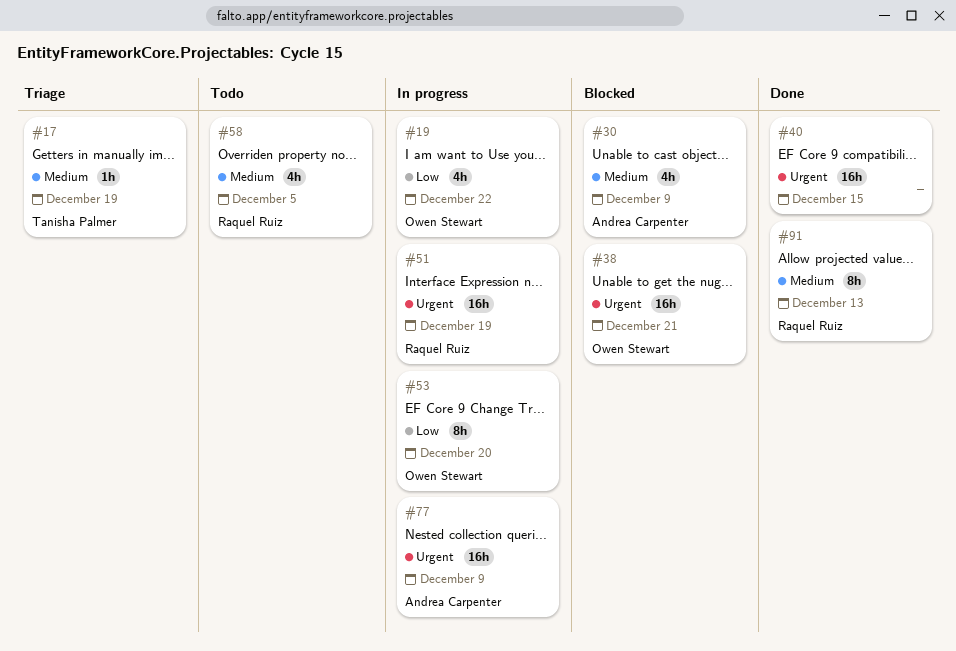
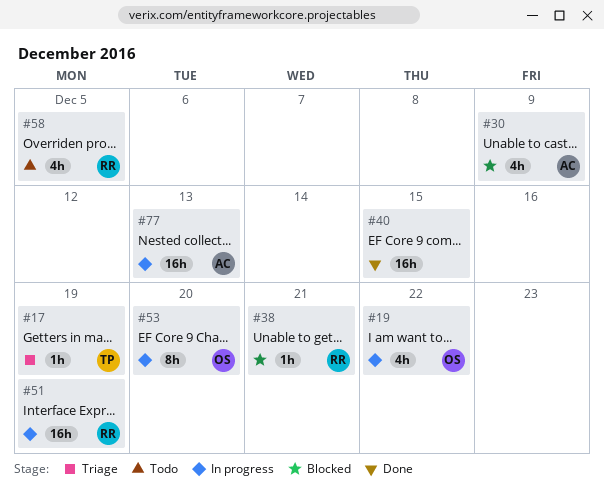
#38, owner: Owen Stewart -> Raquel Ruiz
#38, estimate: 16h -> 1h
#77, due: Dec 9 -> Dec 13
#91: present -> none

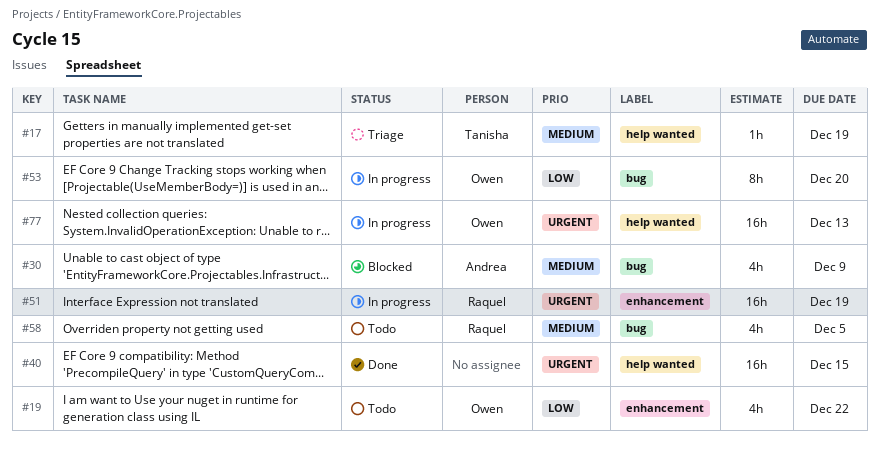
#19, status: In progress -> Todo
#38: present -> none
#77, owner: Andrea -> Owen

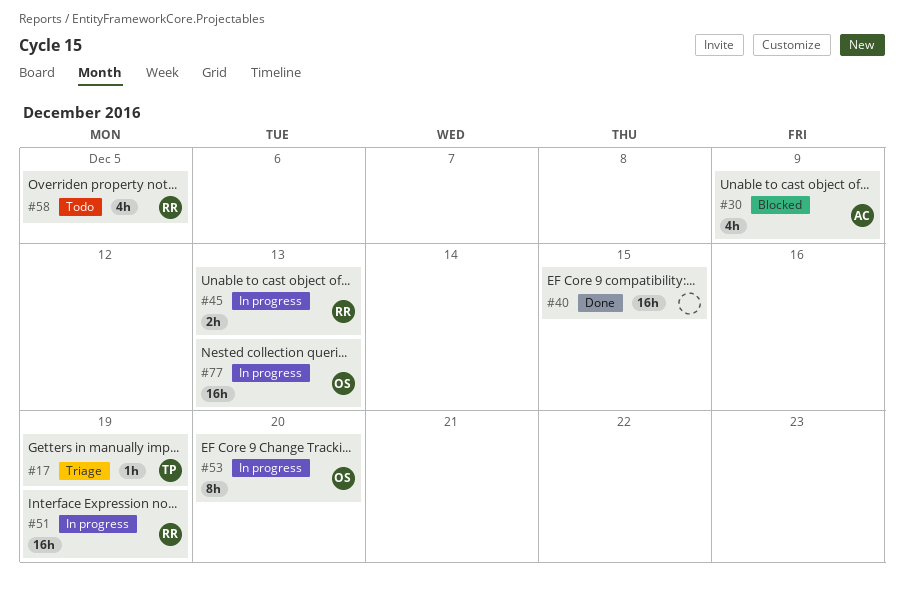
#19: present -> none
#45: none -> present

